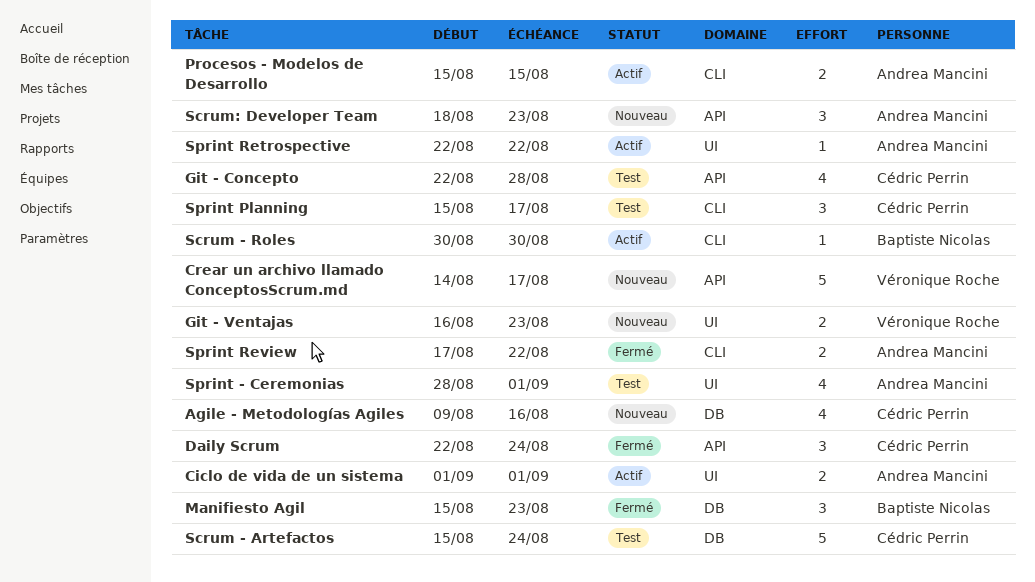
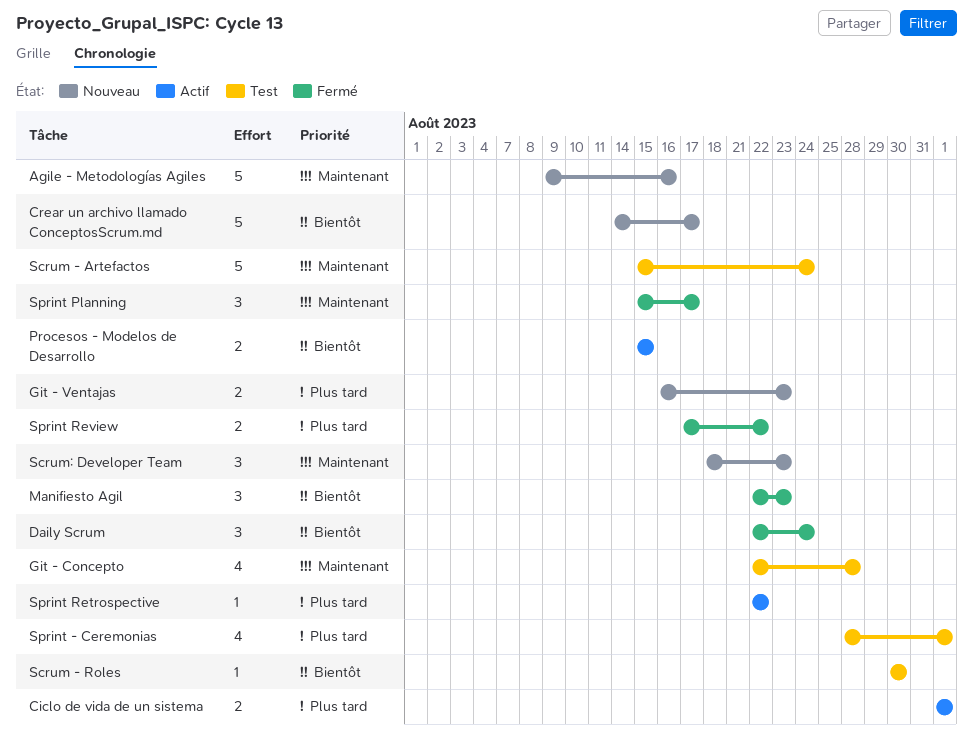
Agile - Metodologías Agiles, estimate: 4 -> 5
Manifiesto Agil, start: Aug 15 -> Aug 22
Scrum - Roles, status: Actif -> Test
Sprint Planning, status: Test -> Fermé

